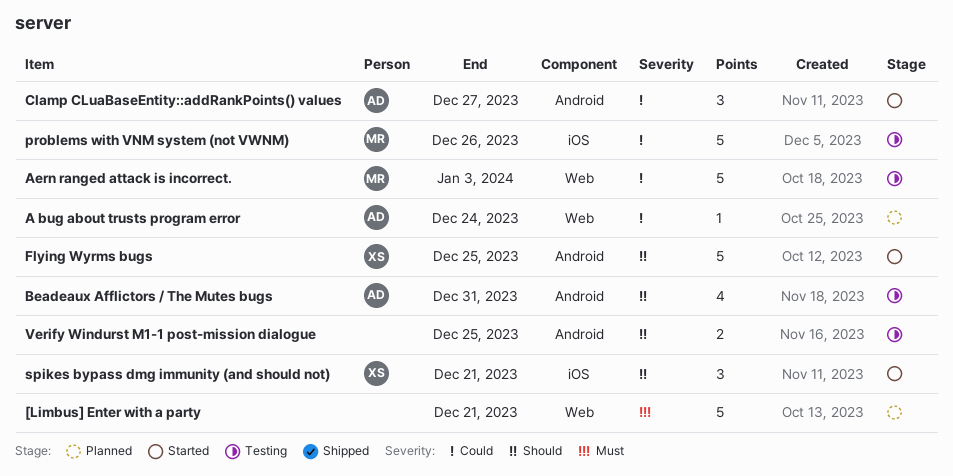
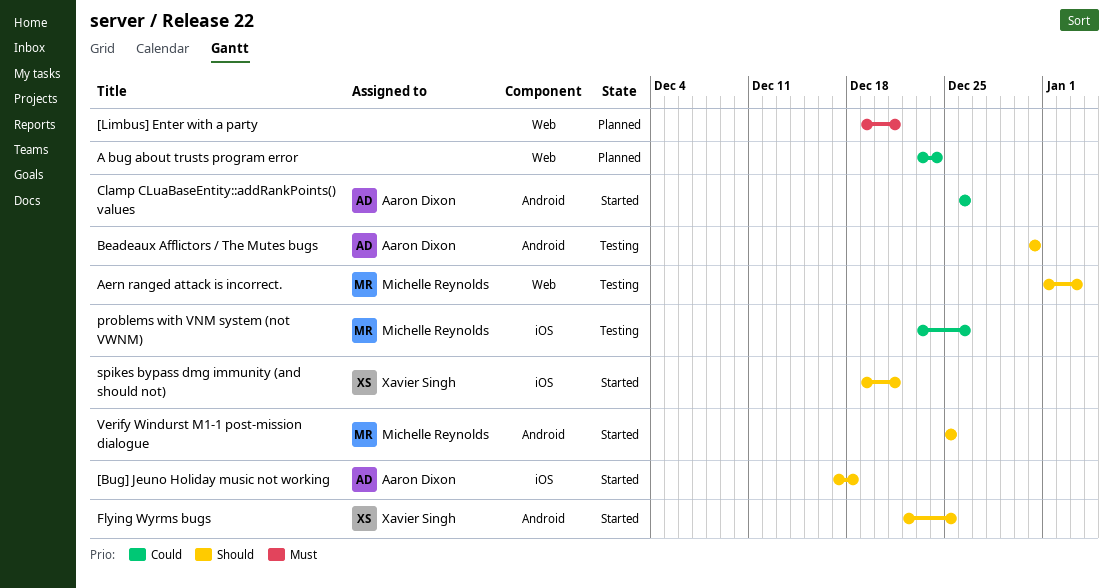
[Bug] Jeuno Holiday music not working: none -> present
A bug about trusts program error, owner: Aaron Dixon -> none
Aern ranged attack is incorrect., priority: Could -> Should
Clamp CLuaBaseEntity::addRankPoints() values, due: Dec 27 -> Dec 26
Verify Windurst M1-1 post-mission dialogue, status: Testing -> Started
Verify Windurst M1-1 post-mission dialogue, owner: none -> Michelle Reynolds

